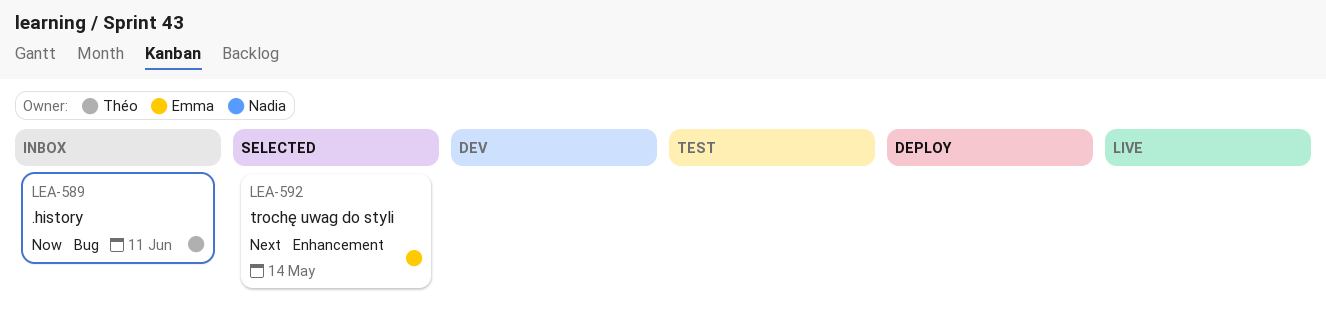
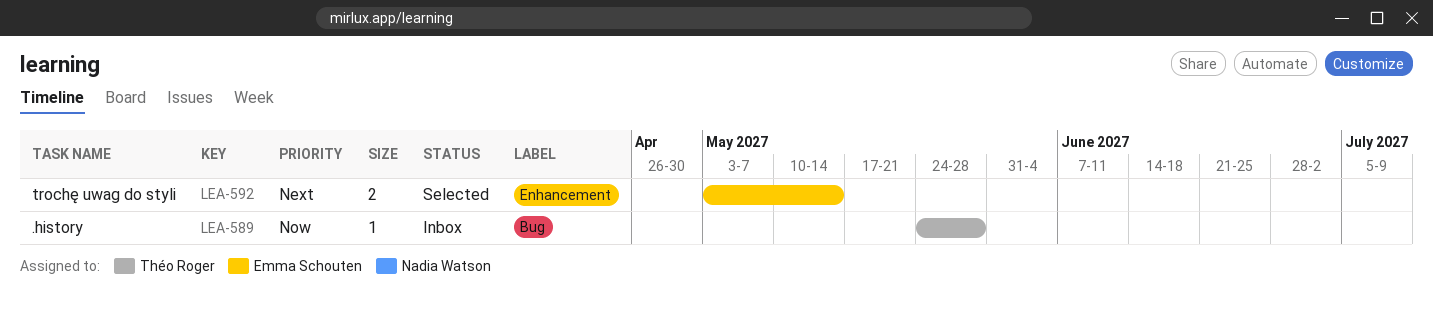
LEA-589, due: Jun 11 -> May 28

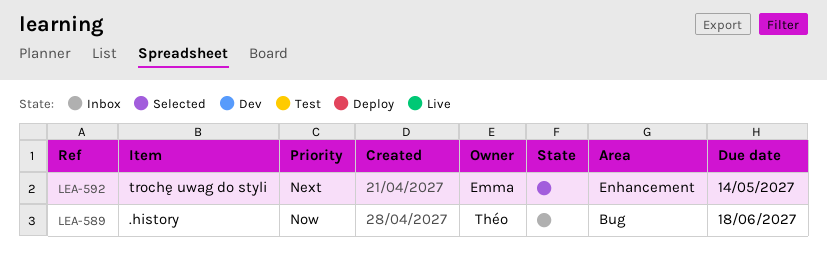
LEA-589, due: May 28 -> Jun 18

